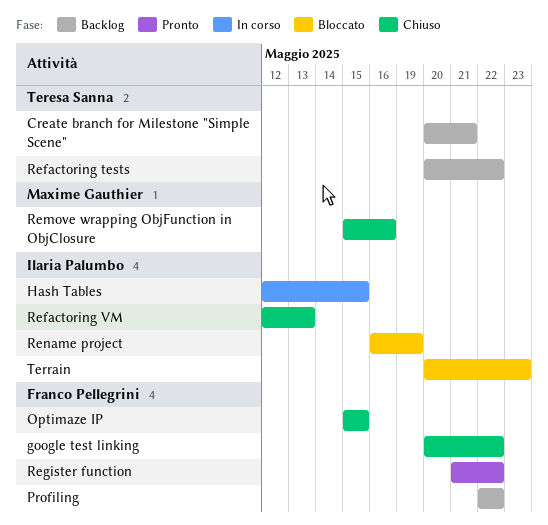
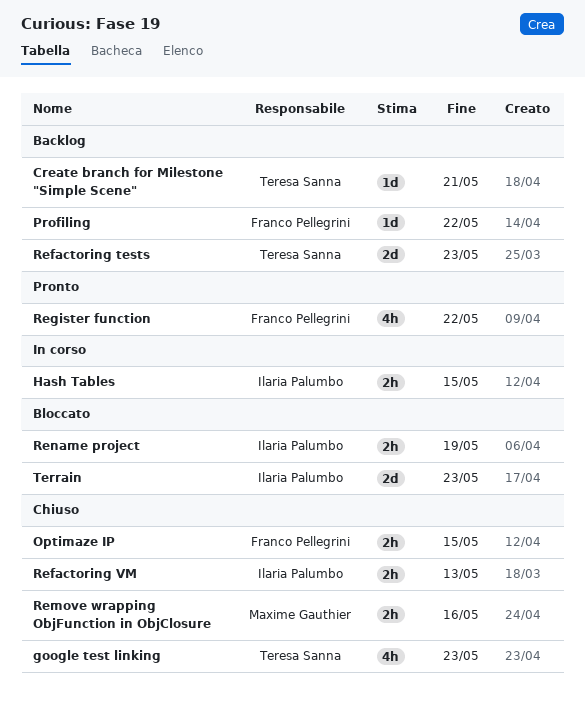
google test linking, owner: Franco Pellegrini -> Teresa Sanna
google test linking, due: May 22 -> May 23
Refactoring tests, due: May 22 -> May 23

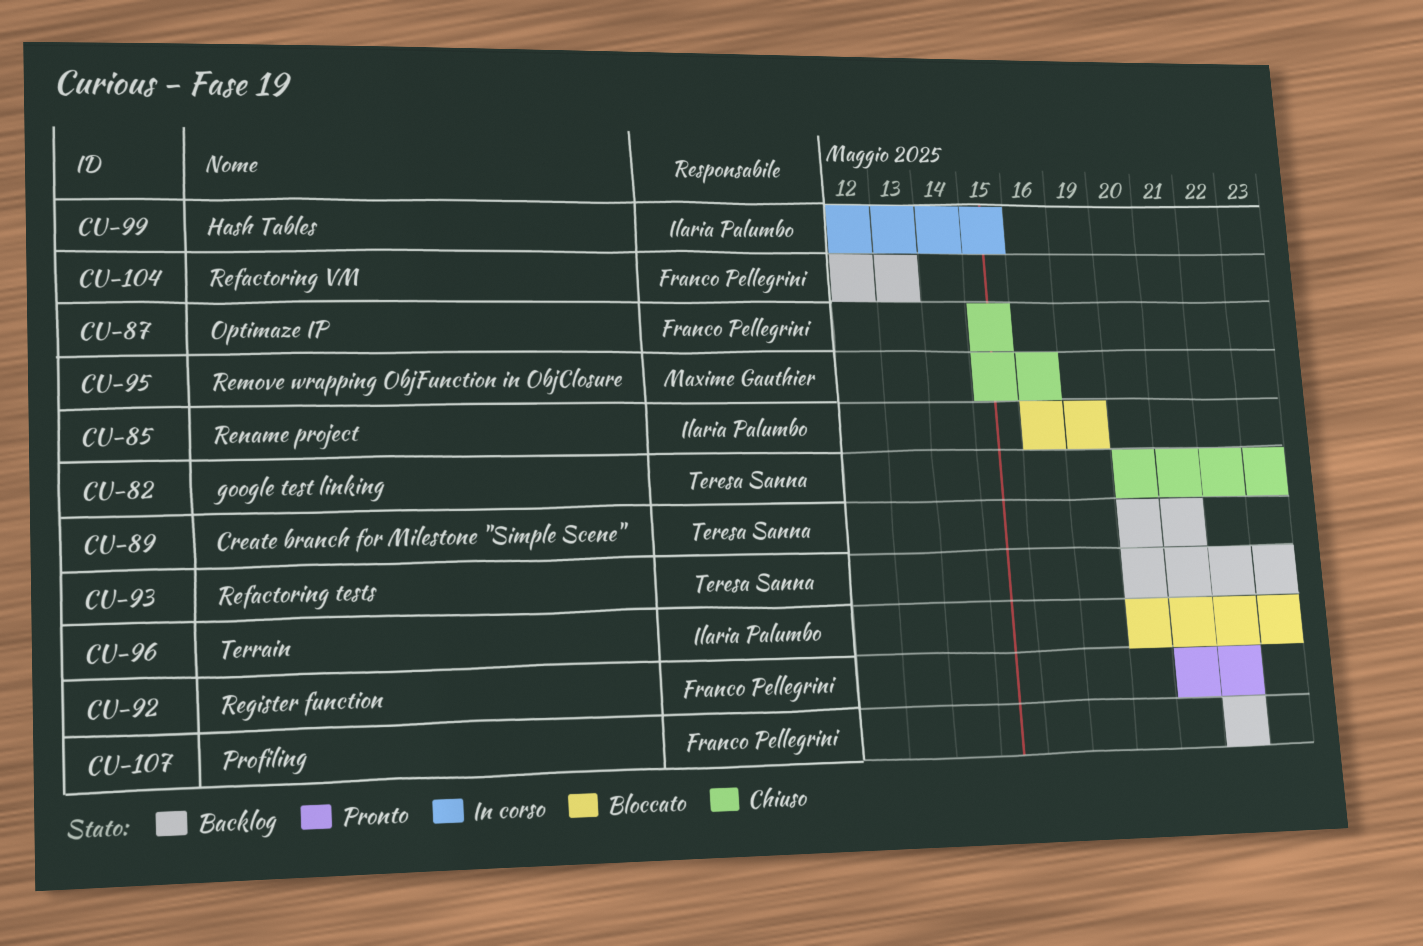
Refactoring VM, status: Chiuso -> Backlog
Refactoring VM, owner: Ilaria Palumbo -> Franco Pellegrini

